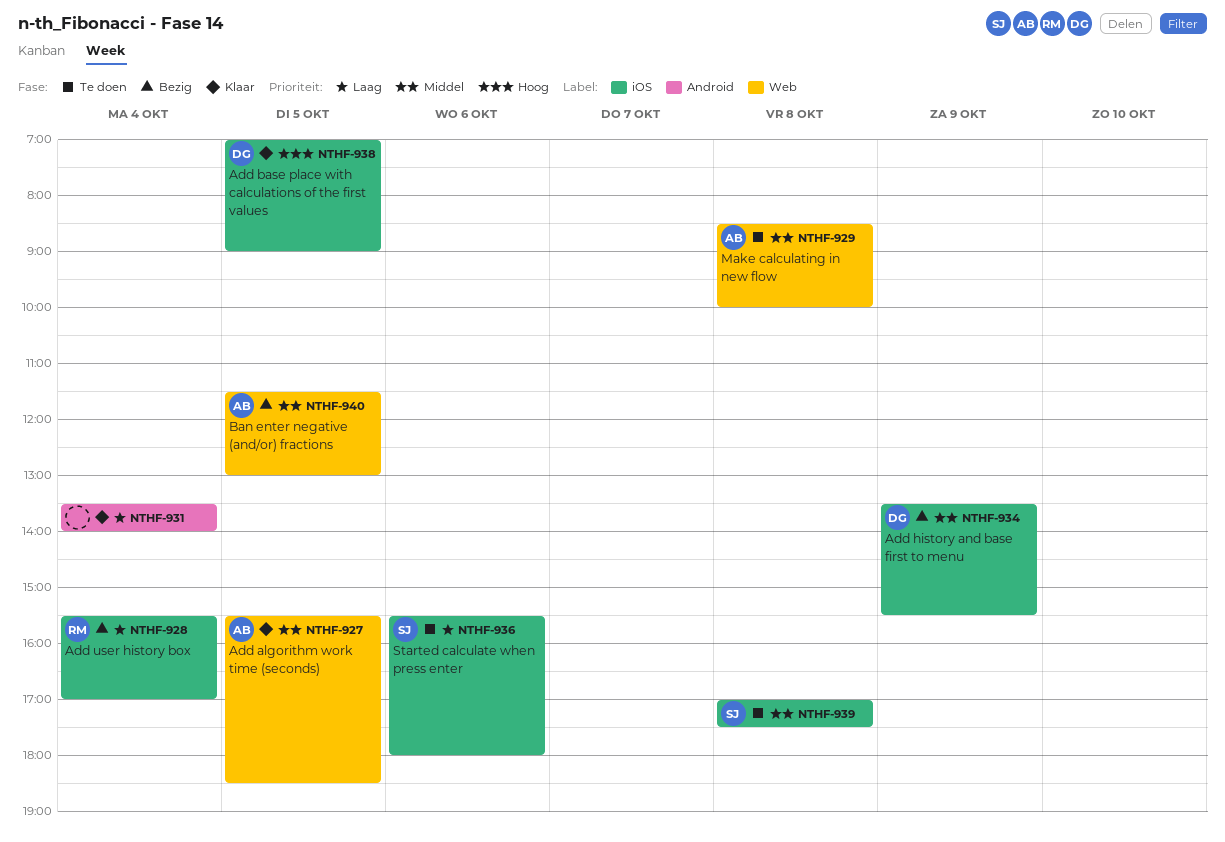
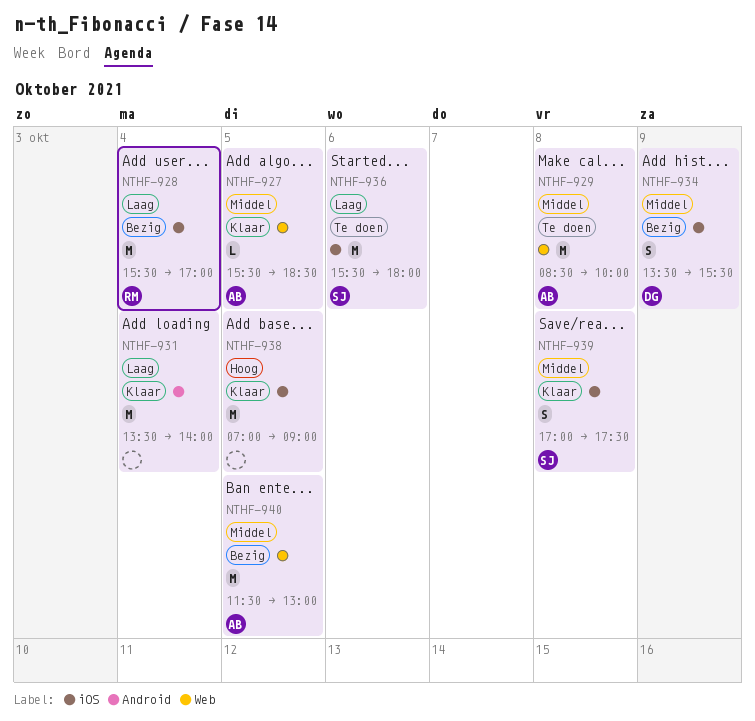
NTHF-938, owner: DG -> none
NTHF-939, status: Te doen -> Klaar

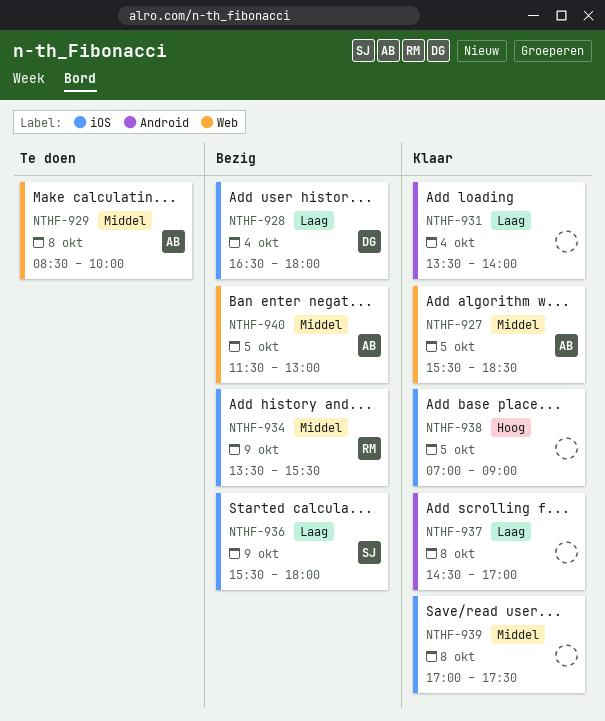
NTHF-928, owner: RM -> DG
NTHF-928, begins: 15:30 -> 16:30
NTHF-928, ends: 17:00 -> 18:00
NTHF-934, owner: DG -> RM
NTHF-936, status: Te doen -> Bezig
NTHF-936, day: Oct 6 -> Oct 9
NTHF-937: none -> present
NTHF-939, owner: SJ -> none

